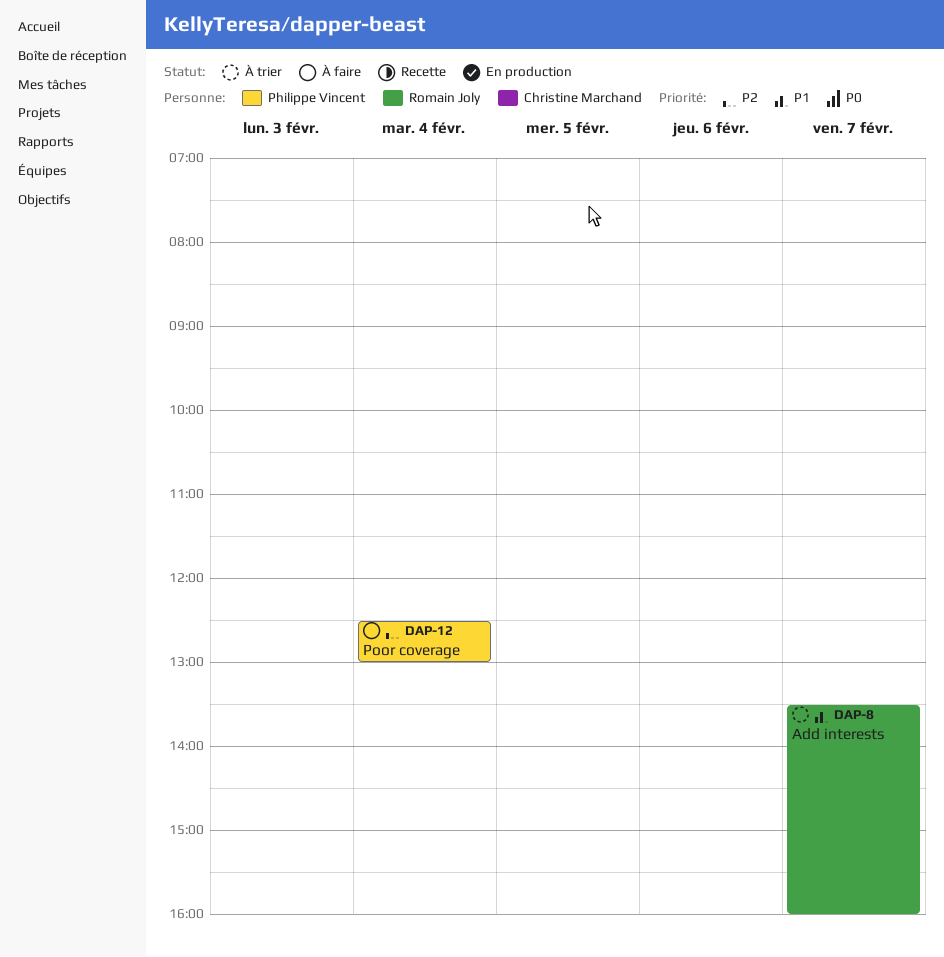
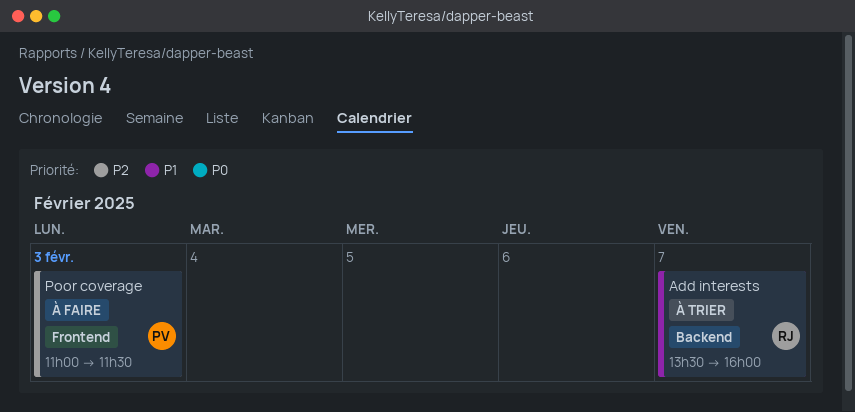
Poor coverage, day: Feb 4 -> Feb 3
Poor coverage, begins: 12:30 -> 11:00
Poor coverage, ends: 13:00 -> 11:30

